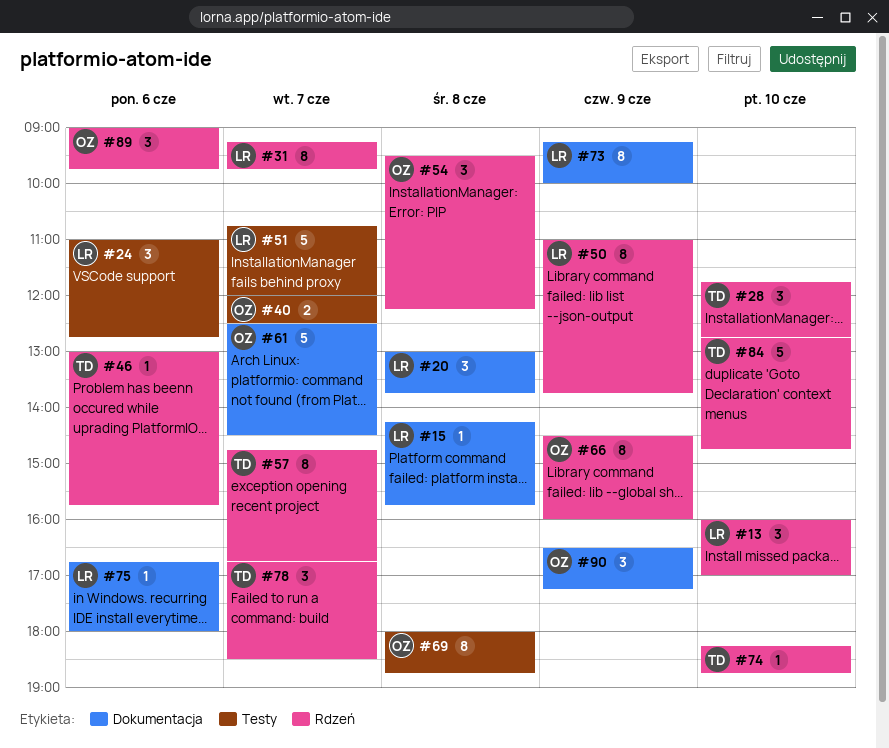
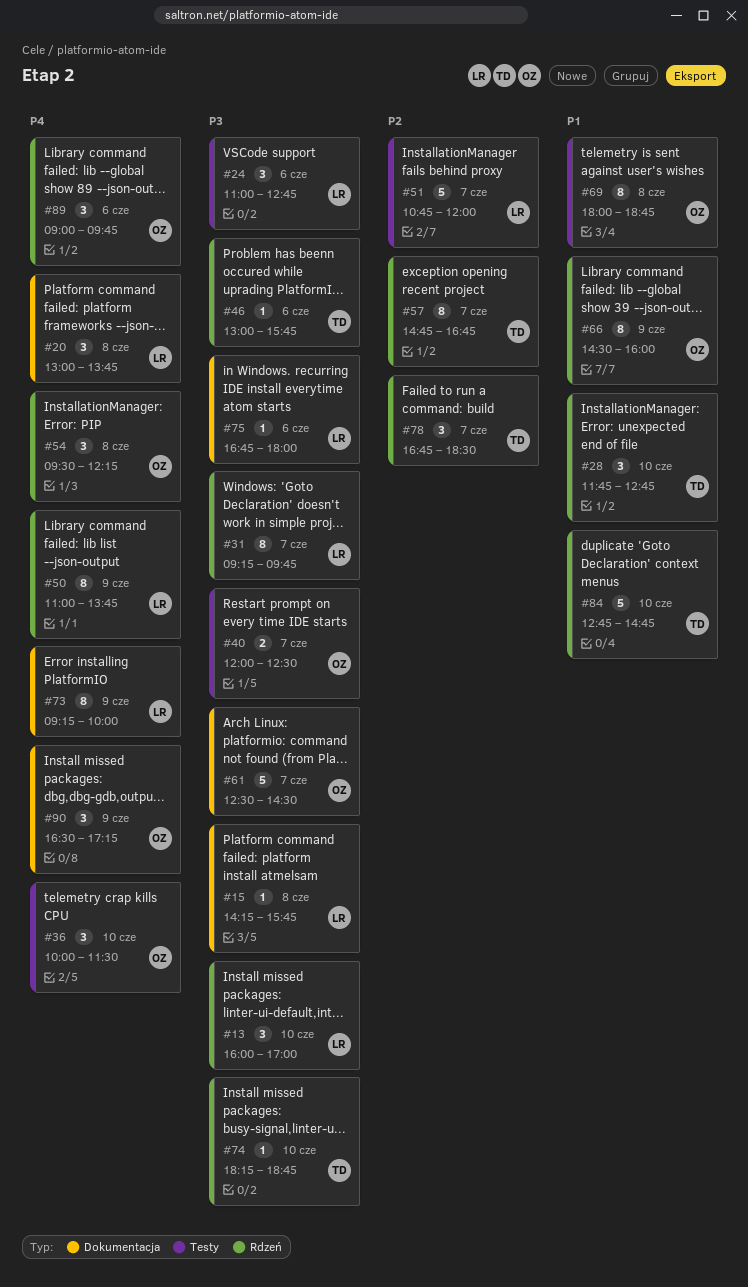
#36: none -> present

